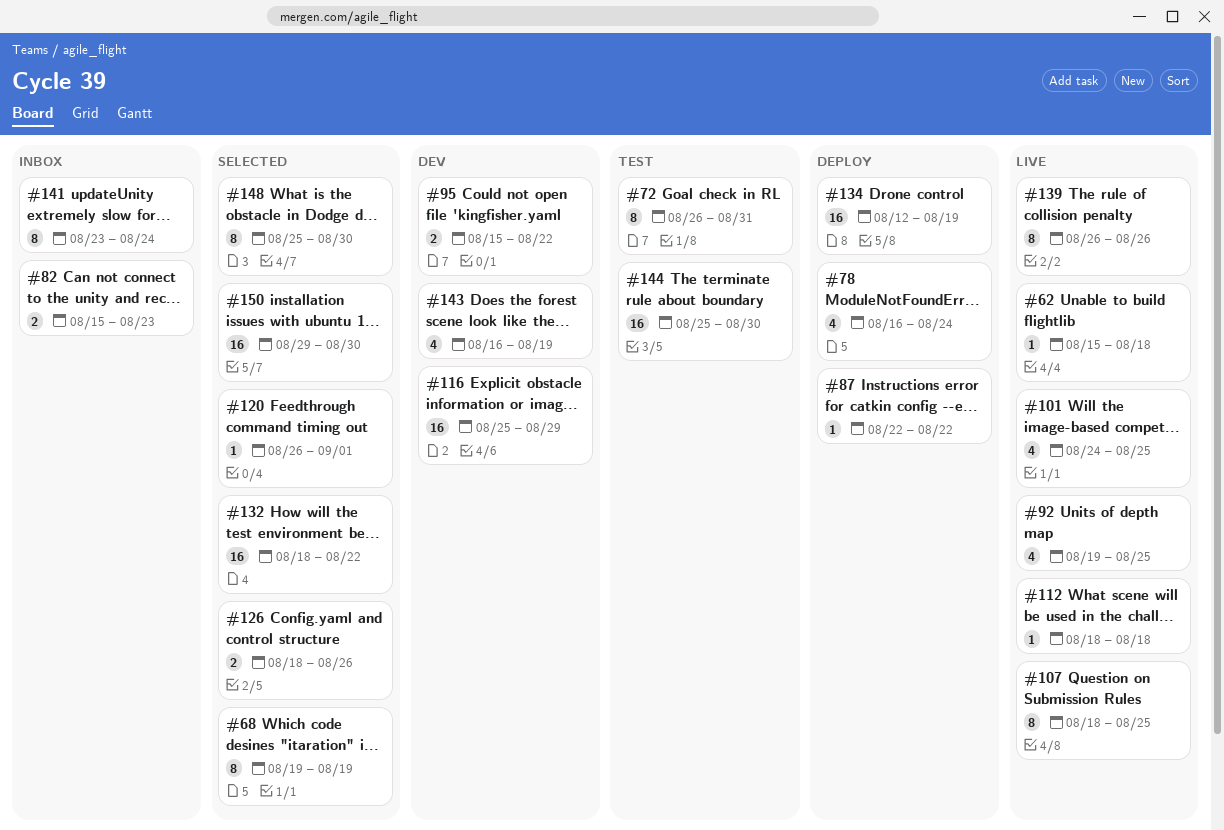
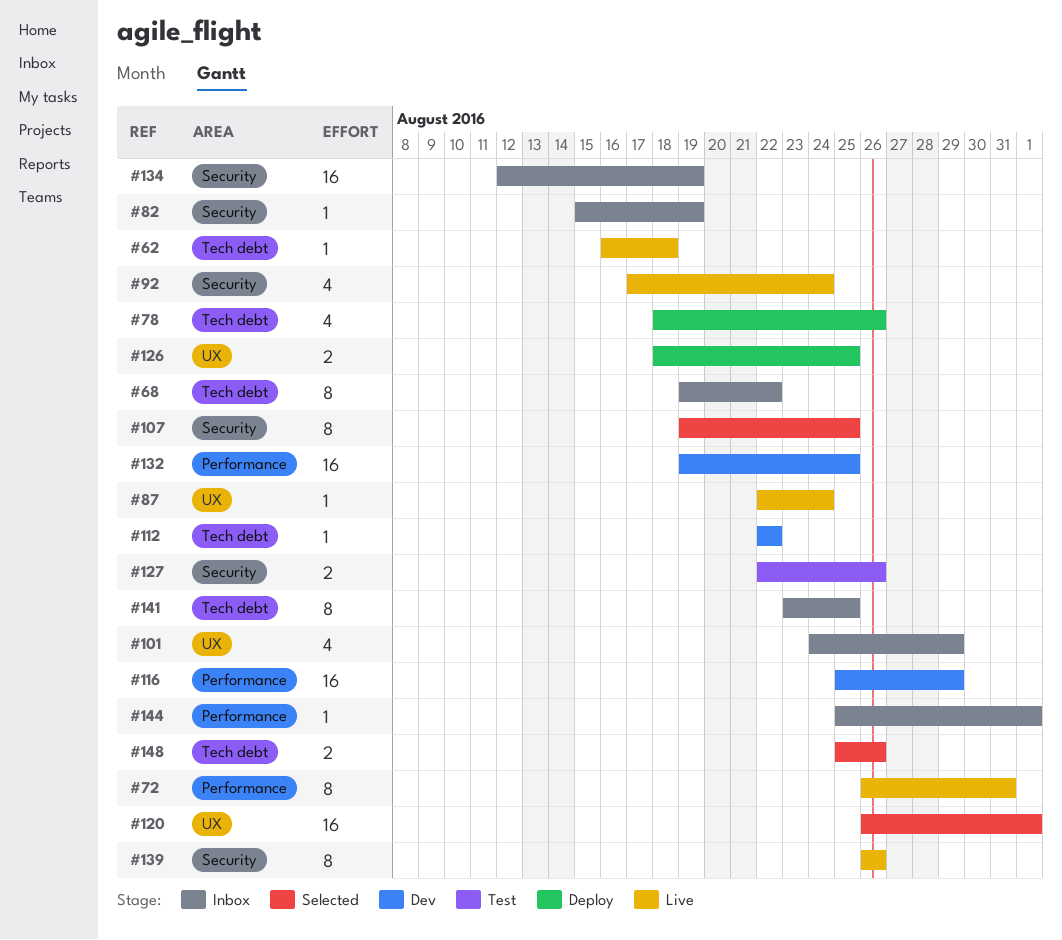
#62, start: Aug 15 -> Aug 16
#68, status: Selected -> Inbox
#68, due: Aug 19 -> Aug 22
#72, status: Test -> Live
#78, start: Aug 16 -> Aug 18
#78, due: Aug 24 -> Aug 26
#82, estimate: 2 -> 1
#82, due: Aug 23 -> Aug 19
#87, status: Deploy -> Live
#87, due: Aug 22 -> Aug 24
#92, start: Aug 19 -> Aug 17
#92, due: Aug 25 -> Aug 24
#95: present -> none
#101, status: Live -> Inbox
#101, due: Aug 25 -> Aug 29
#107, status: Live -> Selected
#107, start: Aug 18 -> Aug 19
#112, status: Live -> Dev
#112, start: Aug 18 -> Aug 22
#112, due: Aug 18 -> Aug 22
#120, estimate: 1 -> 16
#126, status: Selected -> Deploy
#126, due: Aug 26 -> Aug 25
#127: none -> present
#132, status: Selected -> Dev
#132, start: Aug 18 -> Aug 19
#132, due: Aug 22 -> Aug 25
#134, status: Deploy -> Inbox
#141, due: Aug 24 -> Aug 25
#143: present -> none
#144, status: Test -> Inbox
#144, estimate: 16 -> 1
#144, due: Aug 30 -> Sep 1
#148, estimate: 8 -> 2
#148, due: Aug 30 -> Aug 26
#150: present -> none

